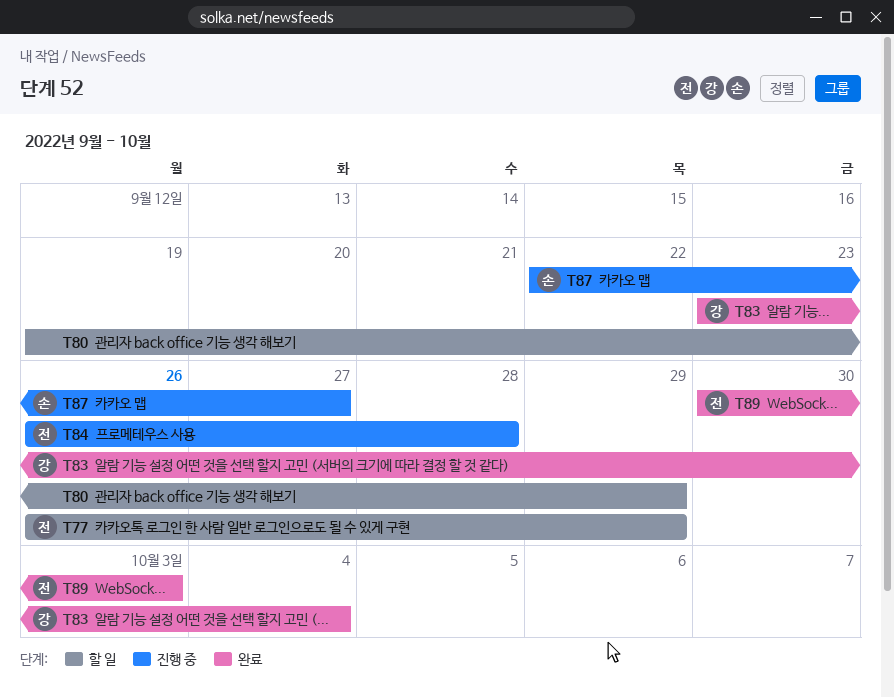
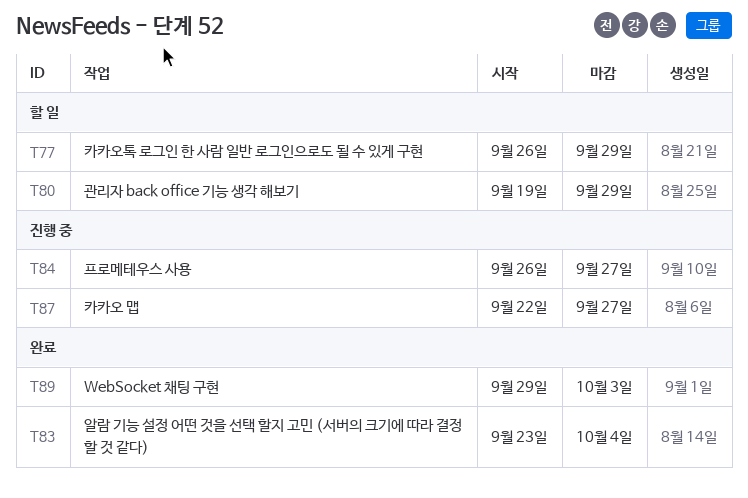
T84, due: Sep 28 -> Sep 27
T89, start: Sep 30 -> Sep 29

